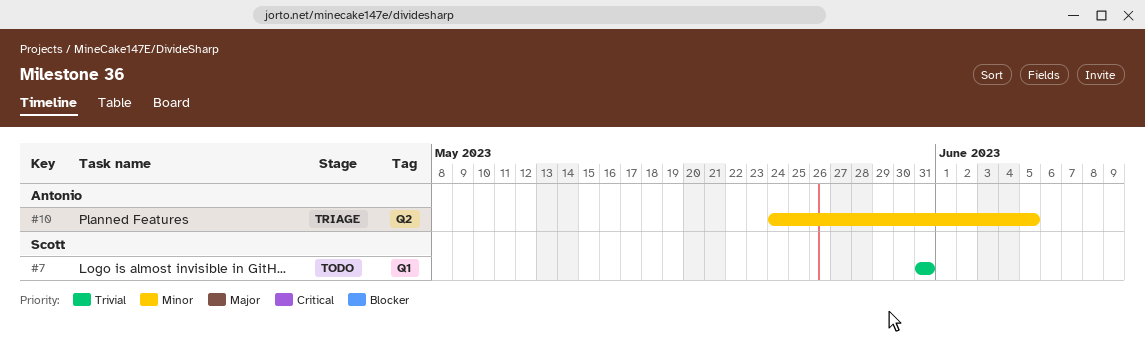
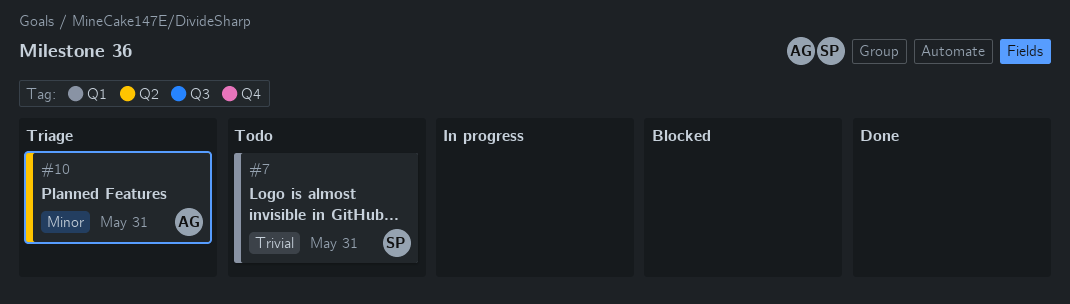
#10, due: Jun 5 -> May 31

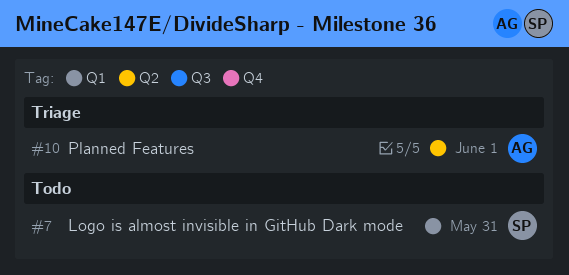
#10, due: May 31 -> Jun 1

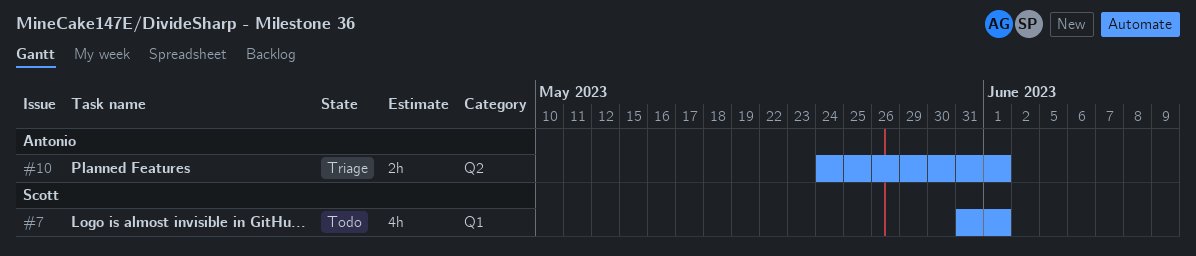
#7, due: May 31 -> Jun 1

